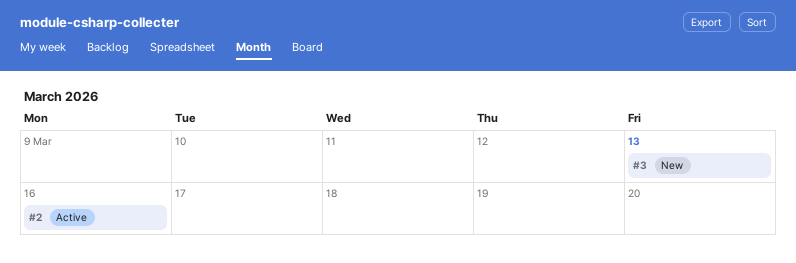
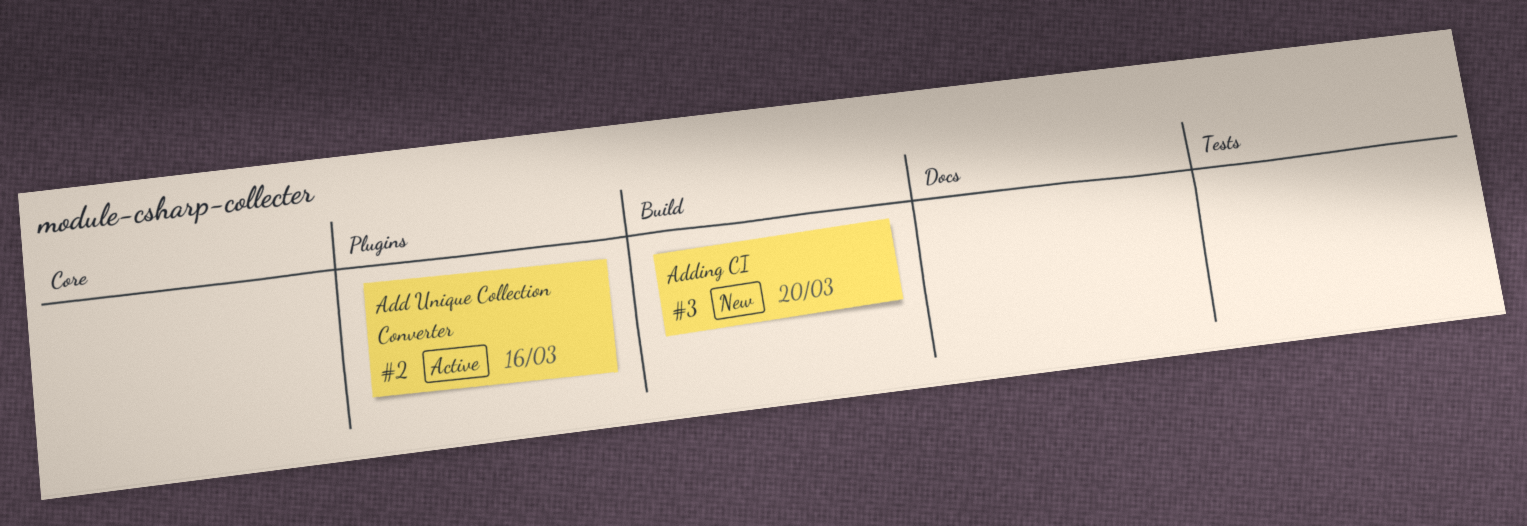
#3, due: Mar 13 -> Mar 20

